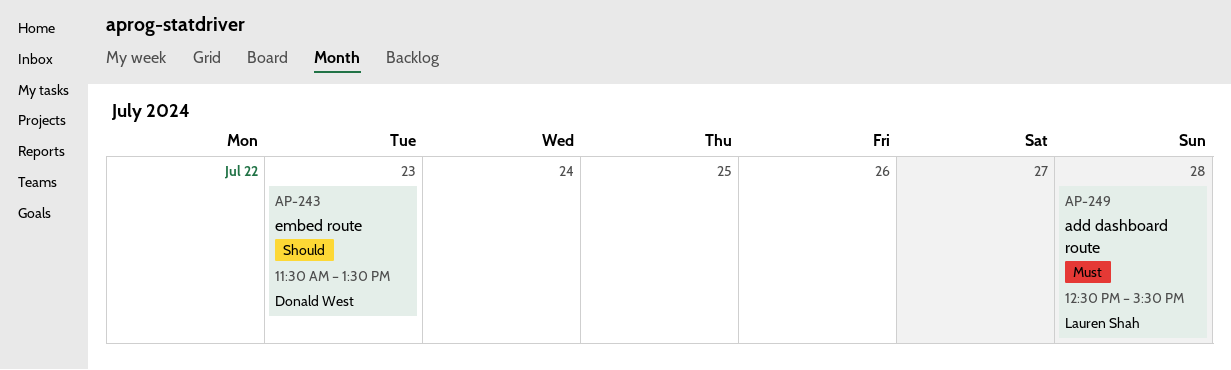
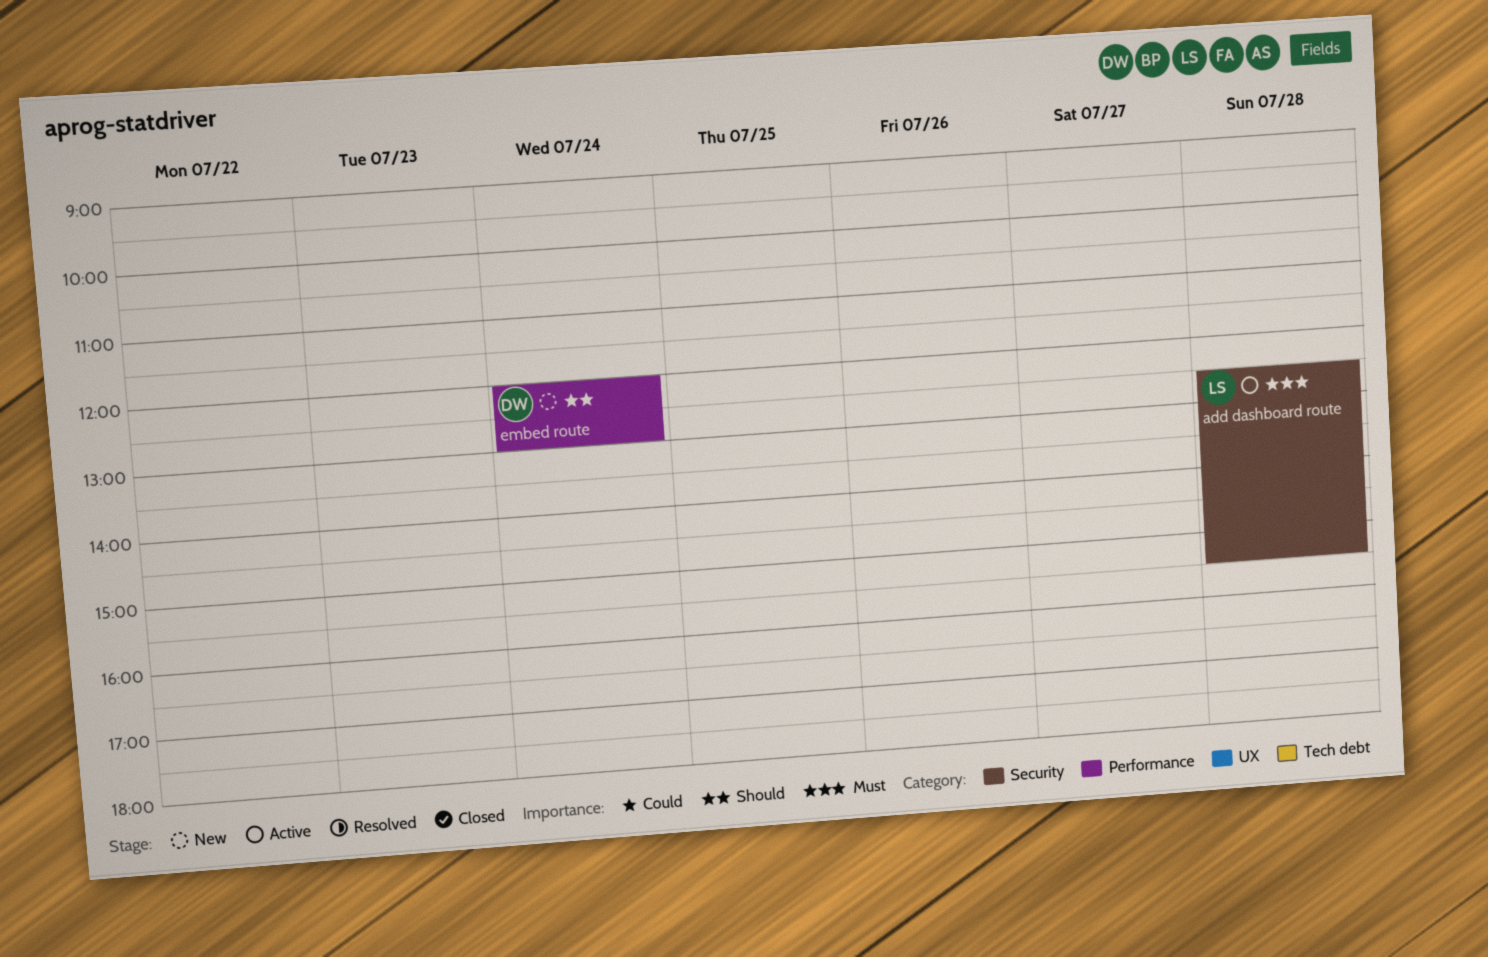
embed route, day: Jul 23 -> Jul 24
embed route, begins: 11:30 -> 12:00
embed route, ends: 13:30 -> 13:00

